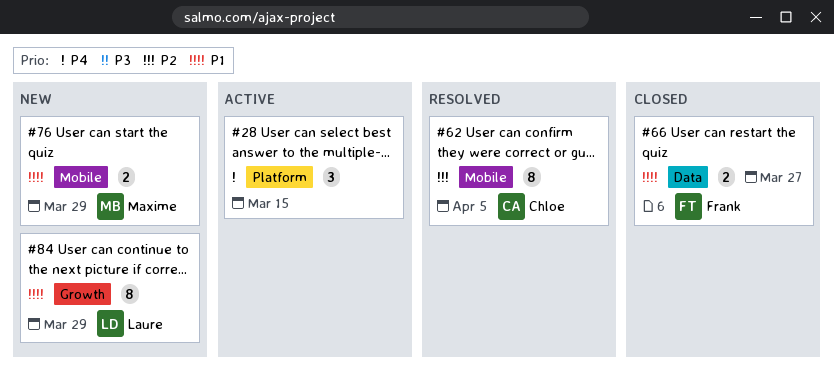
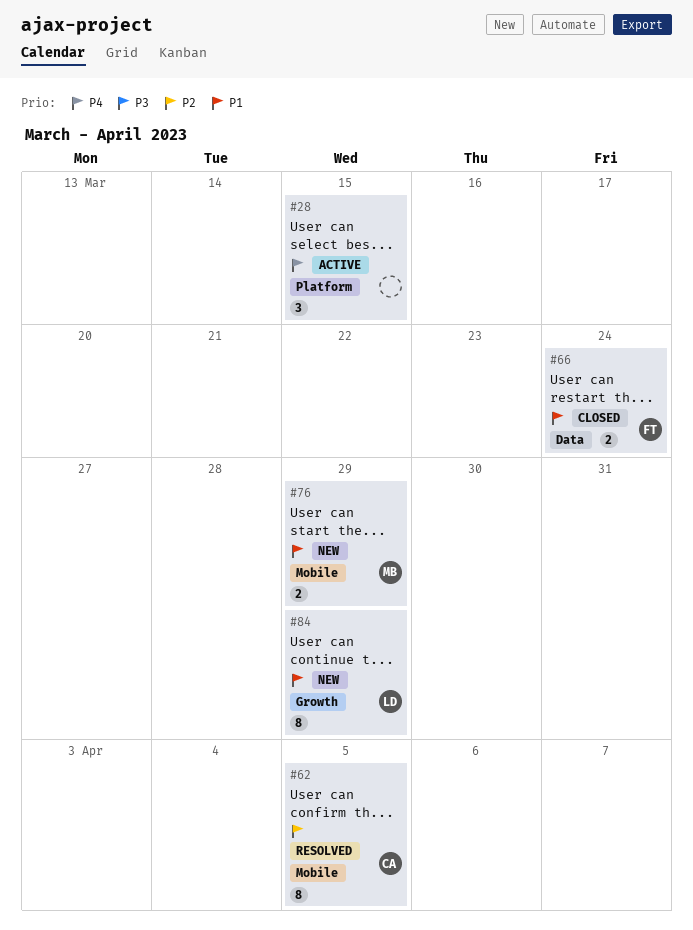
#66, due: Mar 27 -> Mar 24

